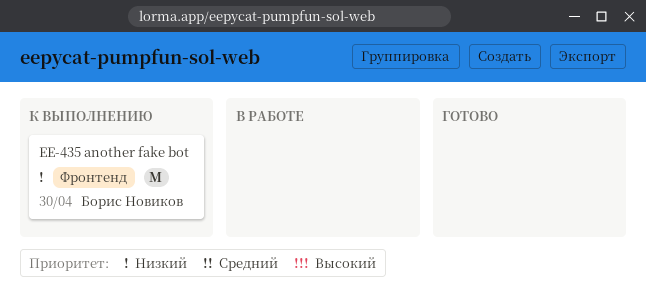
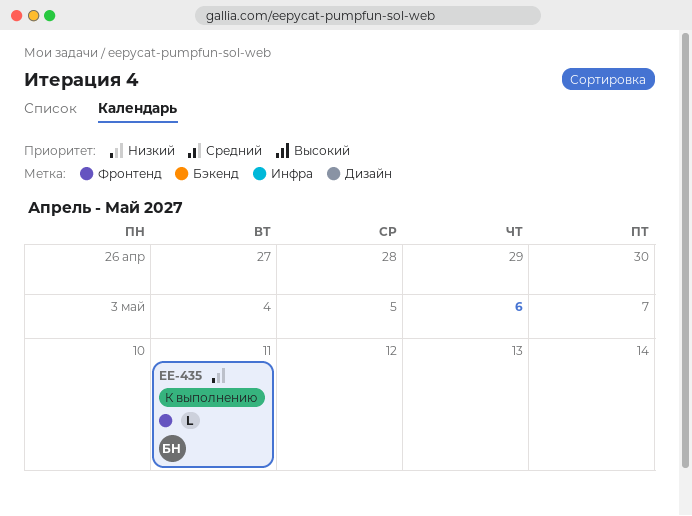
EE-435, estimate: M -> L
EE-435, due: Apr 30 -> May 11

